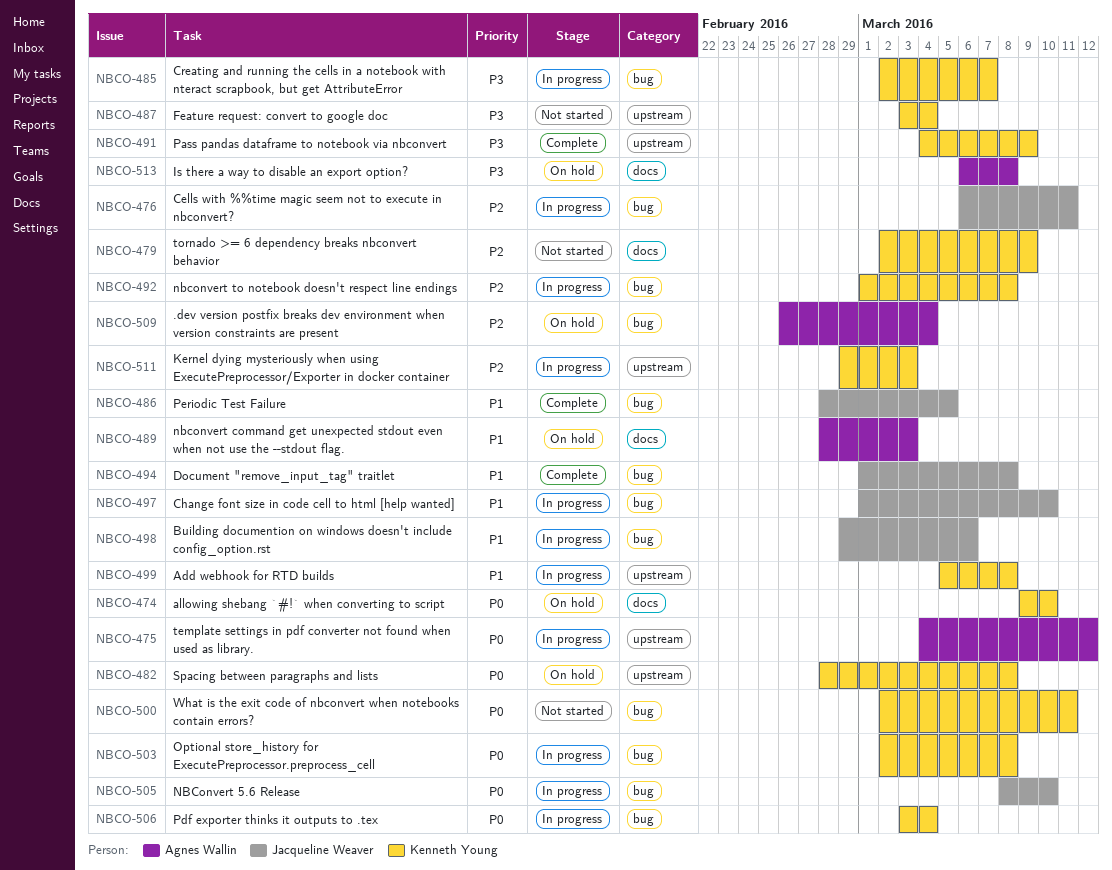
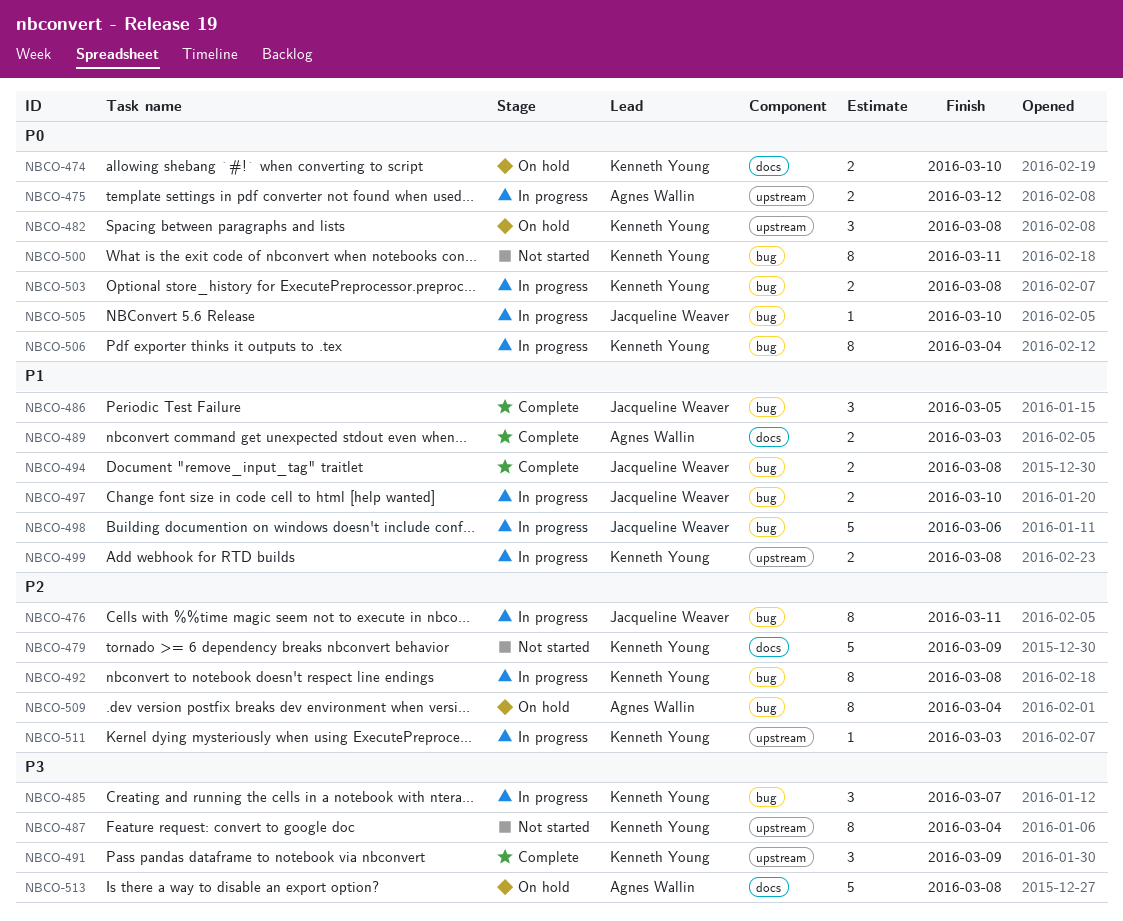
NBCO-489, status: On hold -> Complete

